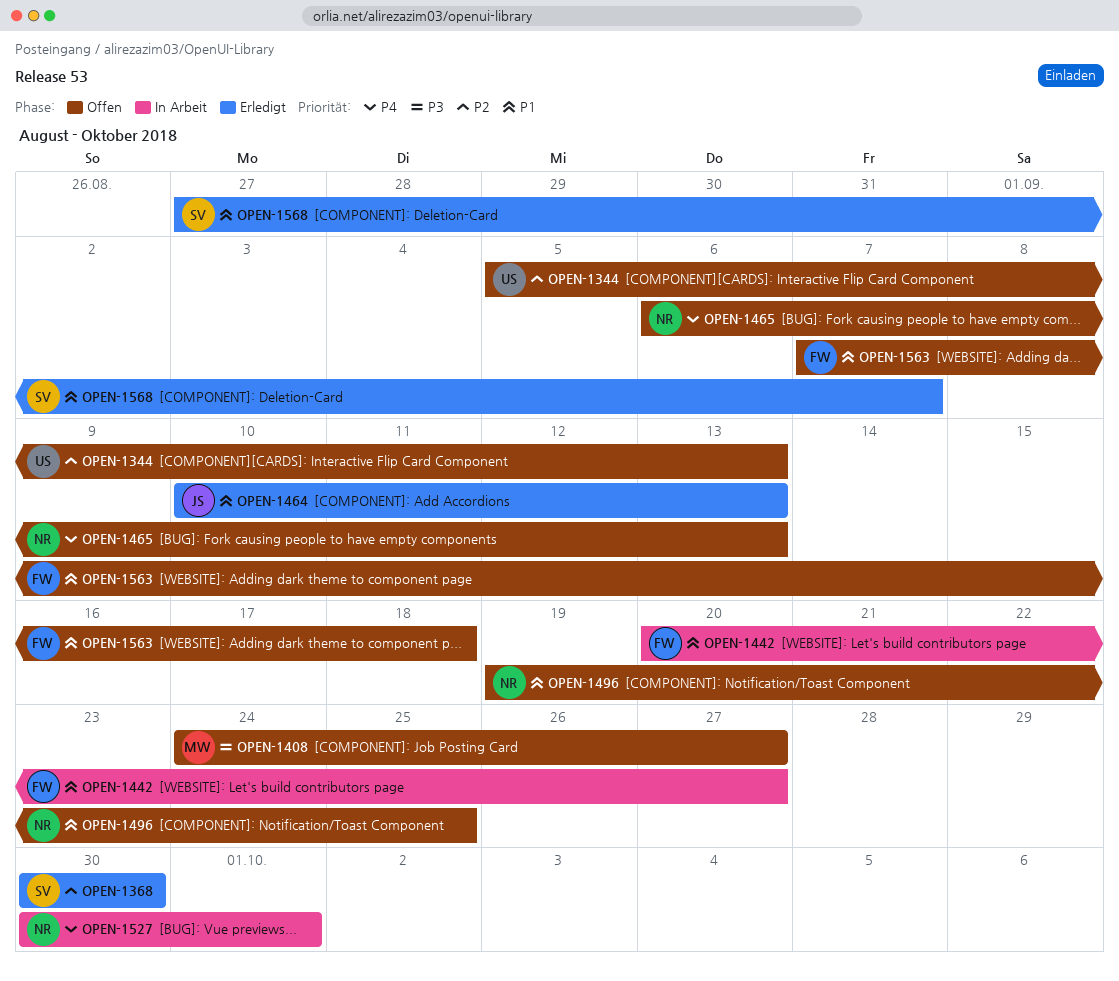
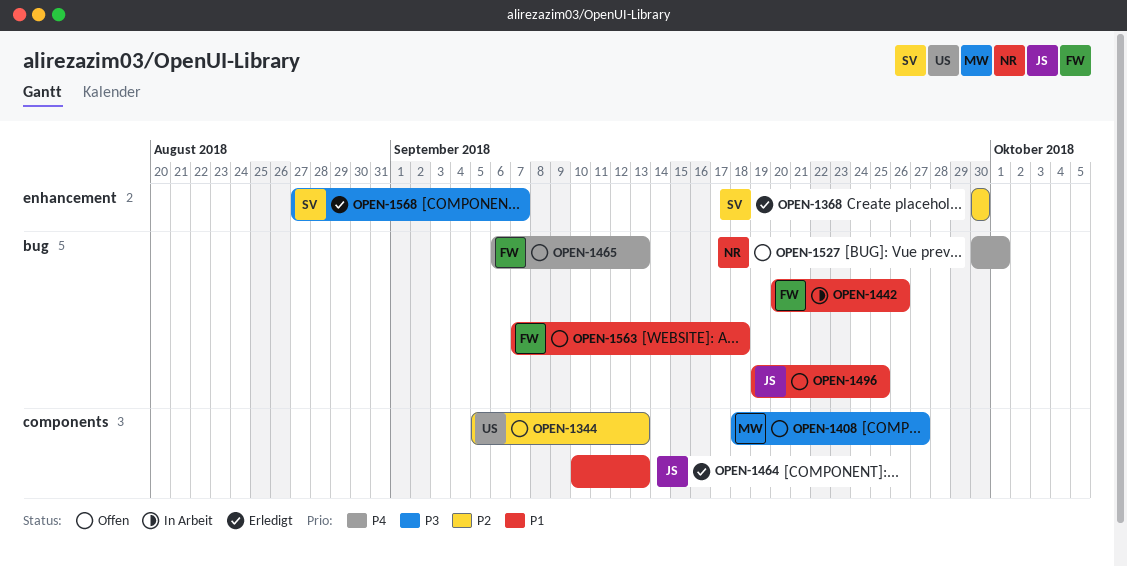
OPEN-1408, start: Sep 24 -> Sep 18
OPEN-1442, due: Sep 27 -> Sep 26
OPEN-1465, owner: NR -> FW
OPEN-1496, owner: NR -> JS
OPEN-1527, status: In Arbeit -> Offen
OPEN-1568, priority: P1 -> P3

